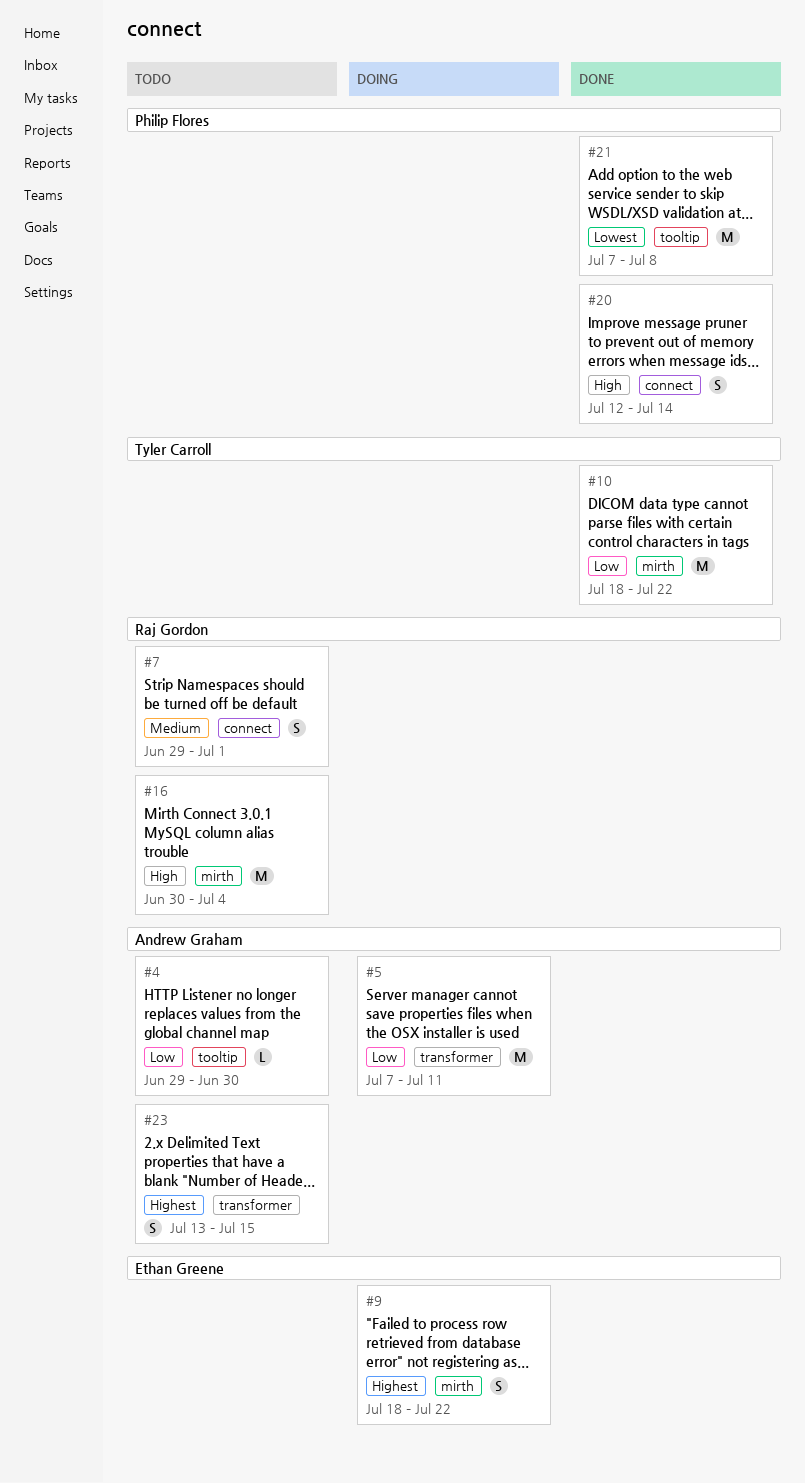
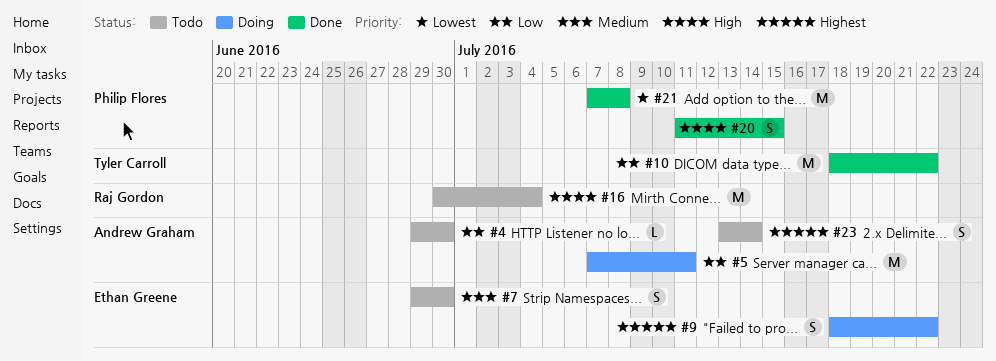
#7, owner: Raj Gordon -> Ethan Greene
#7, due: Jul 1 -> Jun 30
#20, start: Jul 12 -> Jul 11
#20, due: Jul 14 -> Jul 15
#23, due: Jul 15 -> Jul 14

